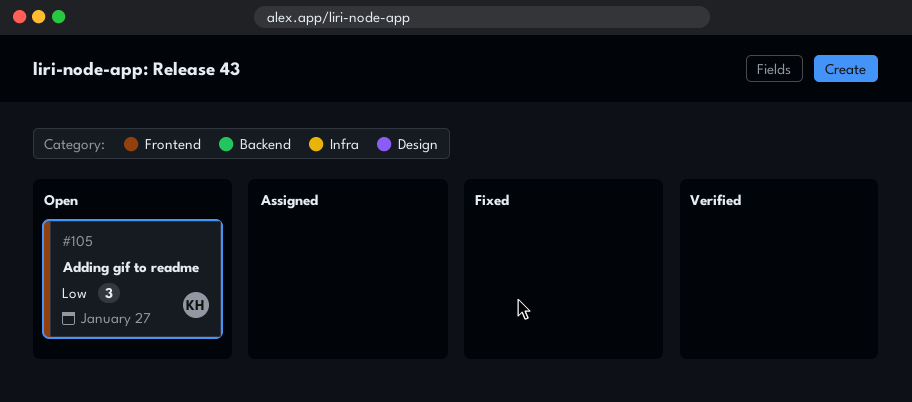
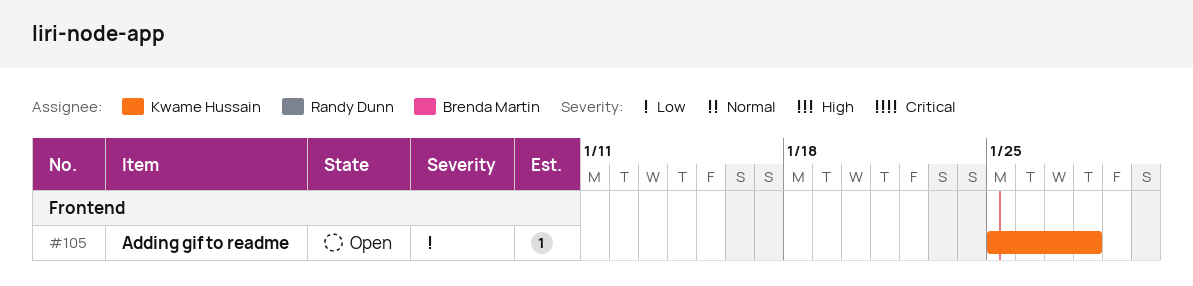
#105, estimate: 3 -> 1
#105, due: Jan 27 -> Jan 28

